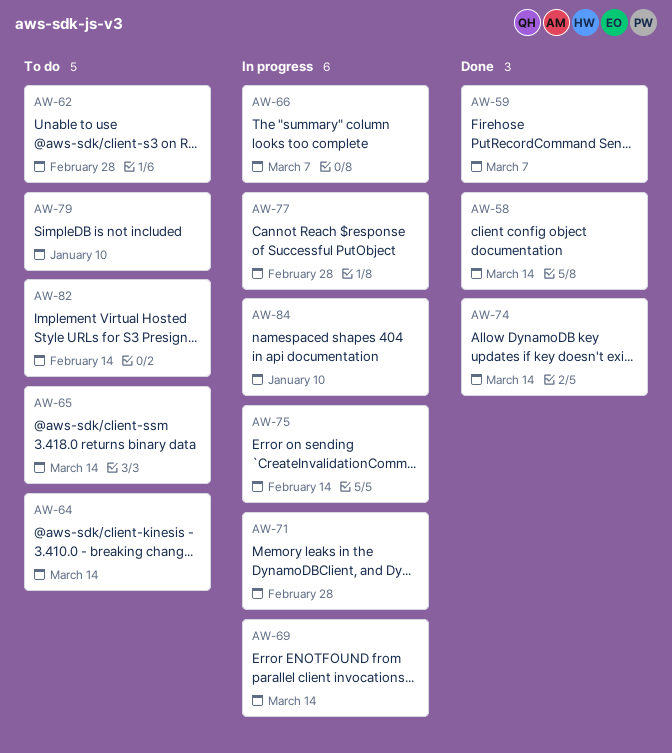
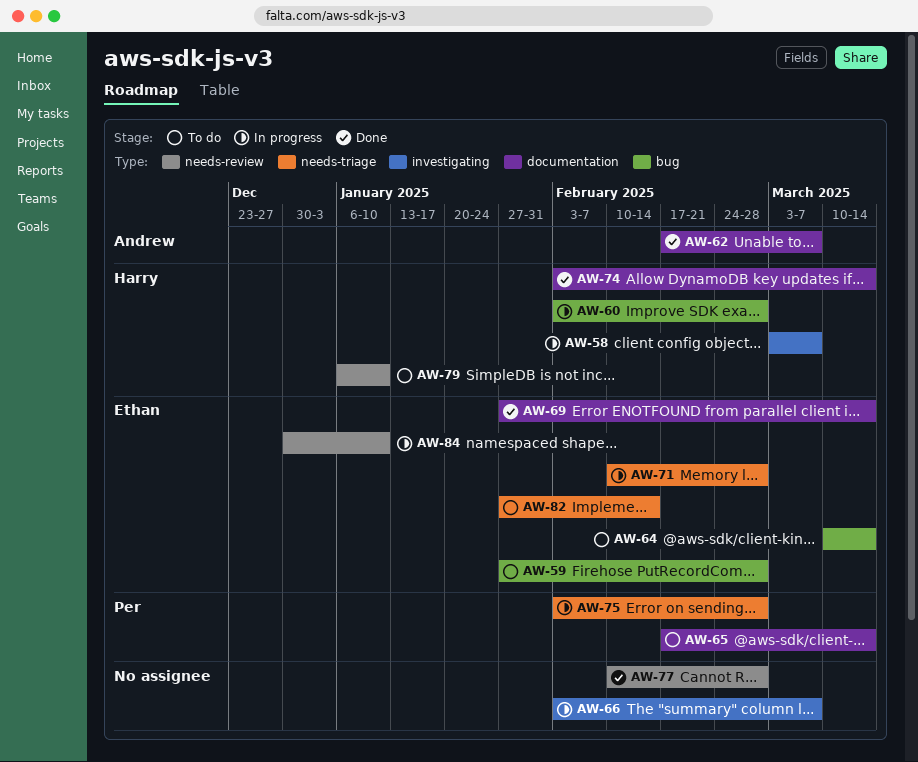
AW-58, status: Done -> In progress
AW-58, due: Mar 14 -> Mar 7
AW-59, status: Done -> To do
AW-59, due: Mar 7 -> Feb 28
AW-60: none -> present
AW-62, status: To do -> Done
AW-62, due: Feb 28 -> Mar 7
AW-69, status: In progress -> Done
AW-75, due: Feb 14 -> Feb 28
AW-77, status: In progress -> Done

